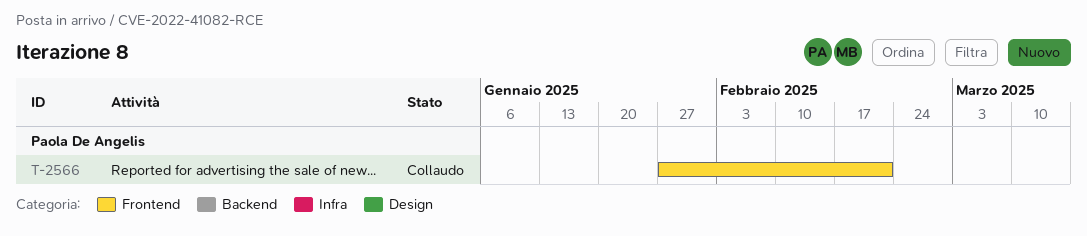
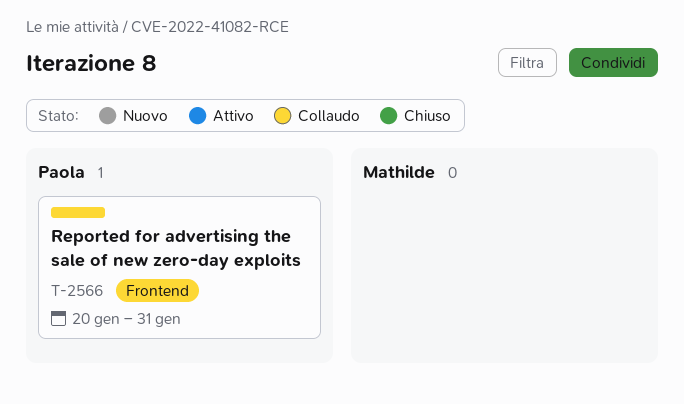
T-2566, start: Jan 27 -> Jan 20
T-2566, due: Feb 21 -> Jan 31

